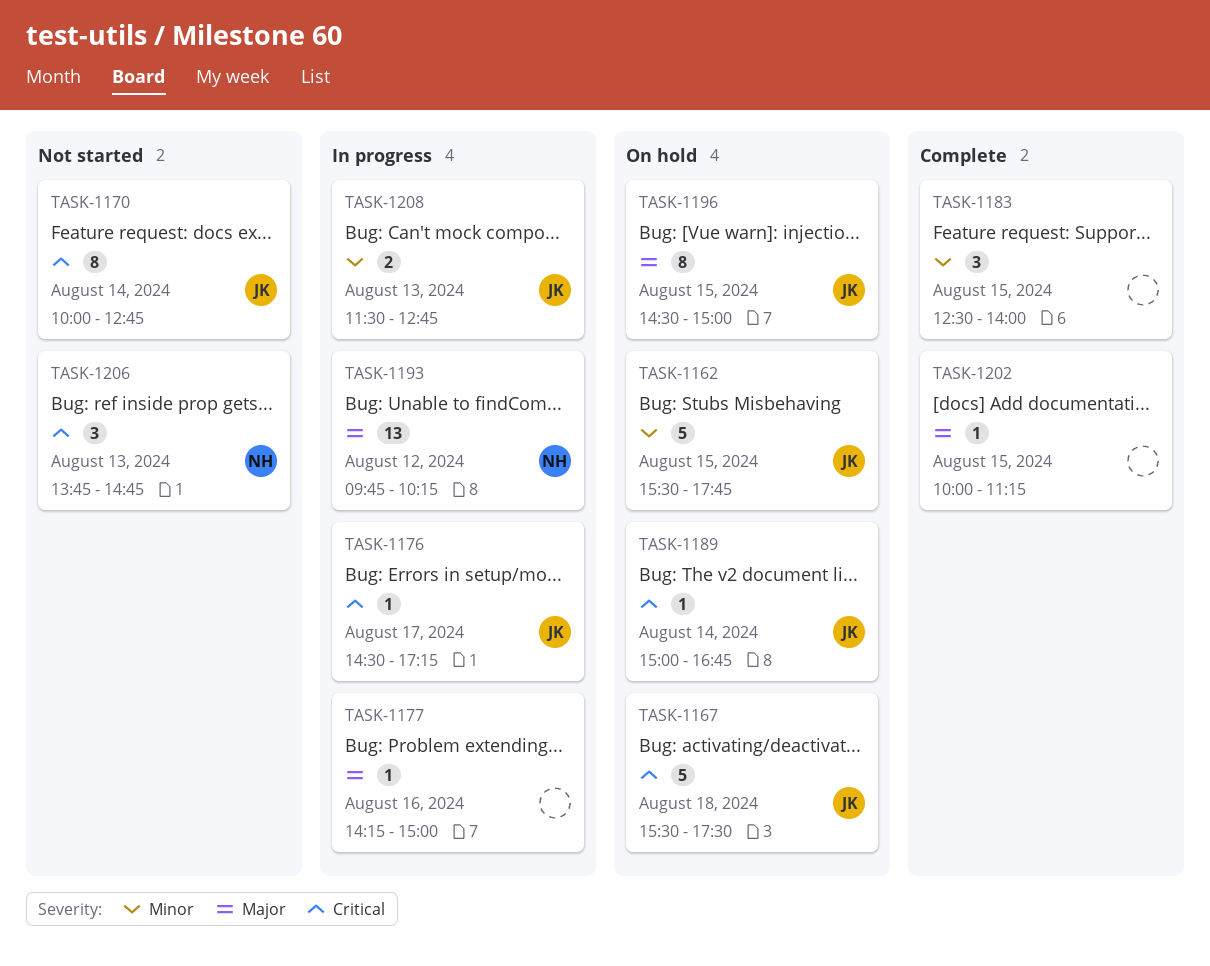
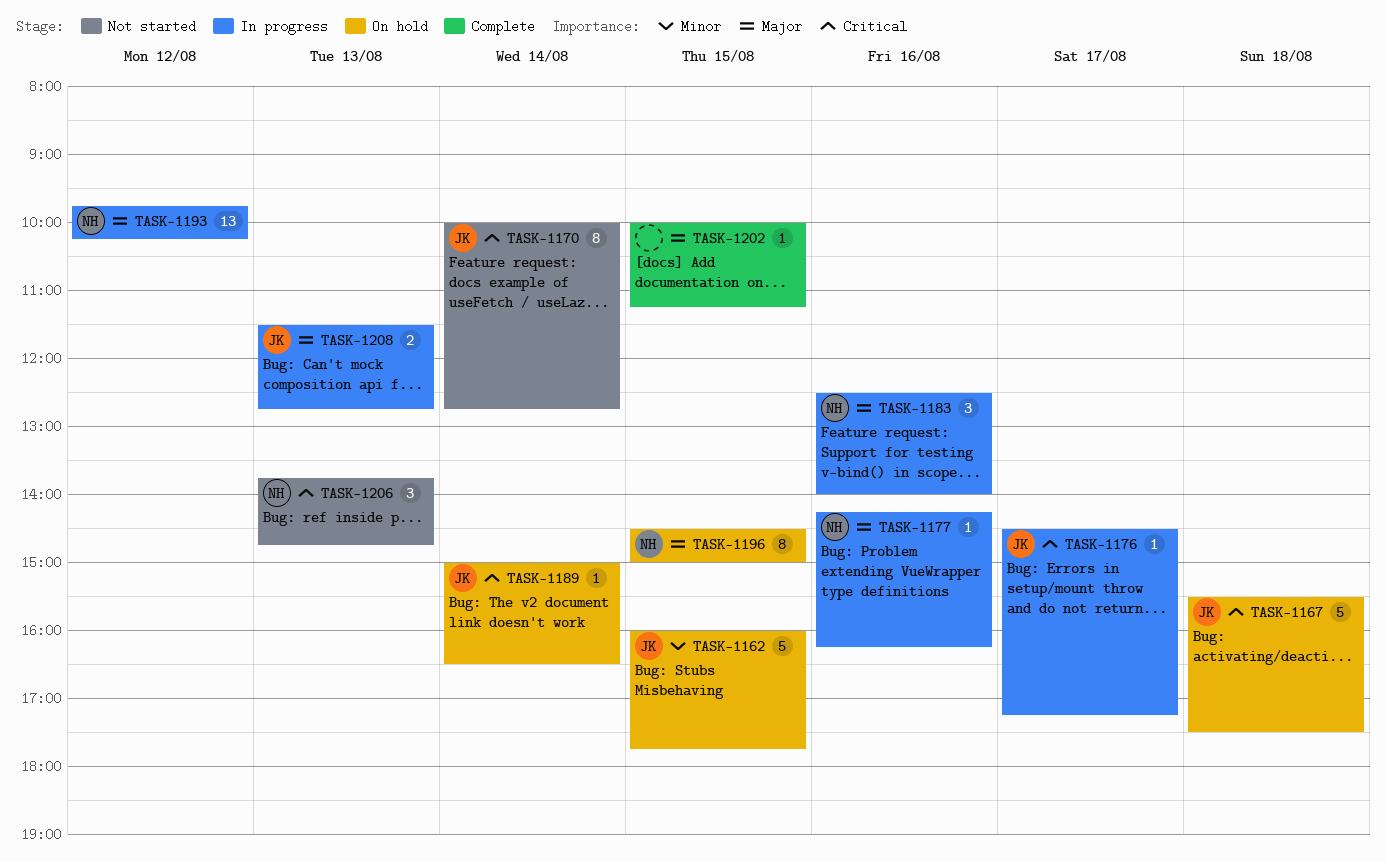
TASK-1162, begins: 15:30 -> 16:00
TASK-1177, owner: none -> NH
TASK-1177, ends: 15:00 -> 16:15
TASK-1183, status: Complete -> In progress
TASK-1183, owner: none -> NH
TASK-1183, priority: Minor -> Major
TASK-1183, day: Aug 15 -> Aug 16
TASK-1189, ends: 16:45 -> 16:30
TASK-1196, owner: JK -> NH
TASK-1208, priority: Minor -> Major

